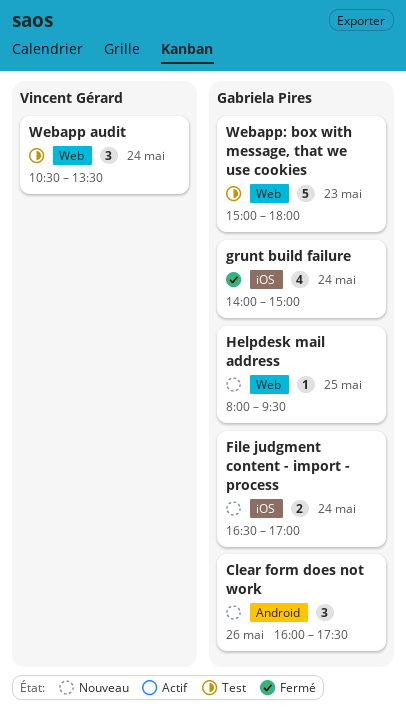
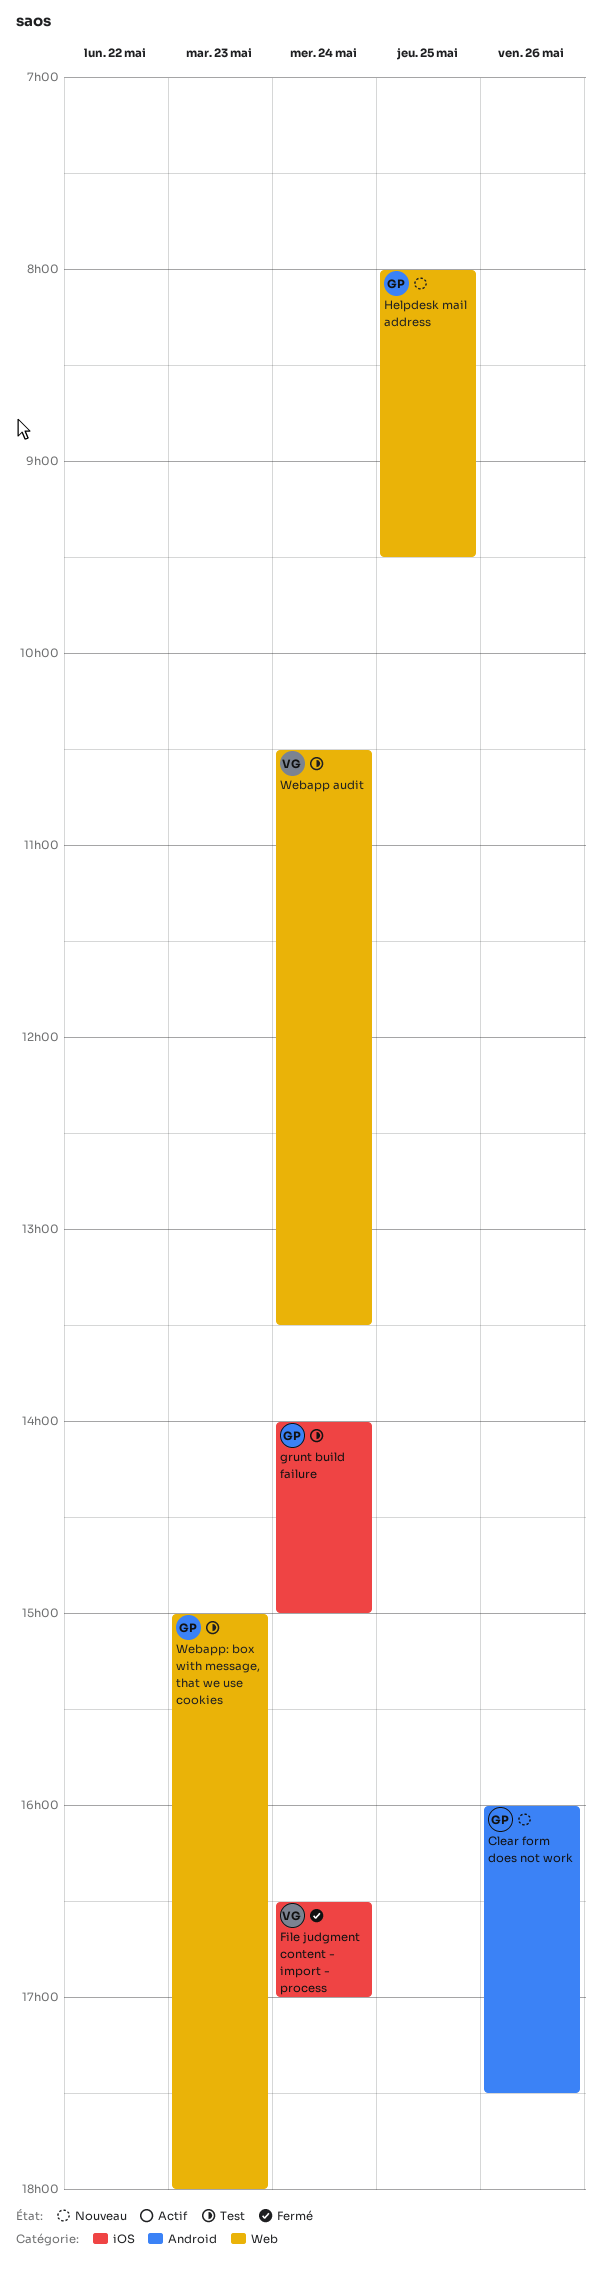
File judgment content - import - process, status: Nouveau -> Fermé
File judgment content - import - process, owner: Gabriela Pires -> Vincent Gérard
grunt build failure, status: Fermé -> Test

